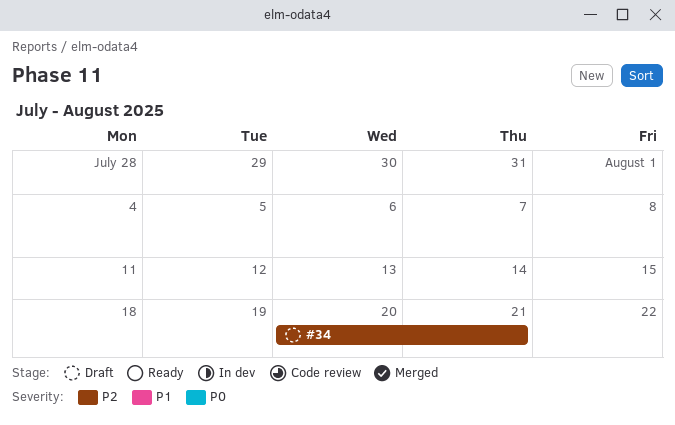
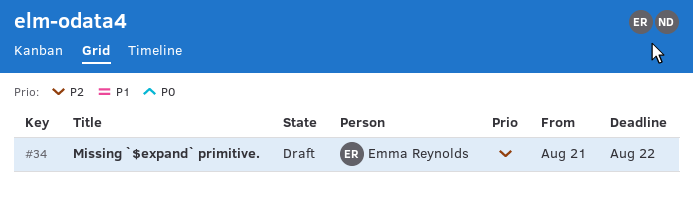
#34, start: Aug 20 -> Aug 21
#34, due: Aug 21 -> Aug 22

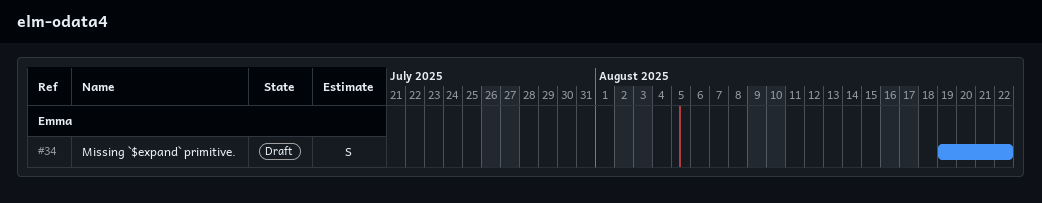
#34, start: Aug 21 -> Aug 19

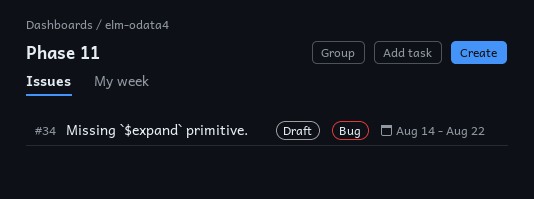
#34, start: Aug 19 -> Aug 14

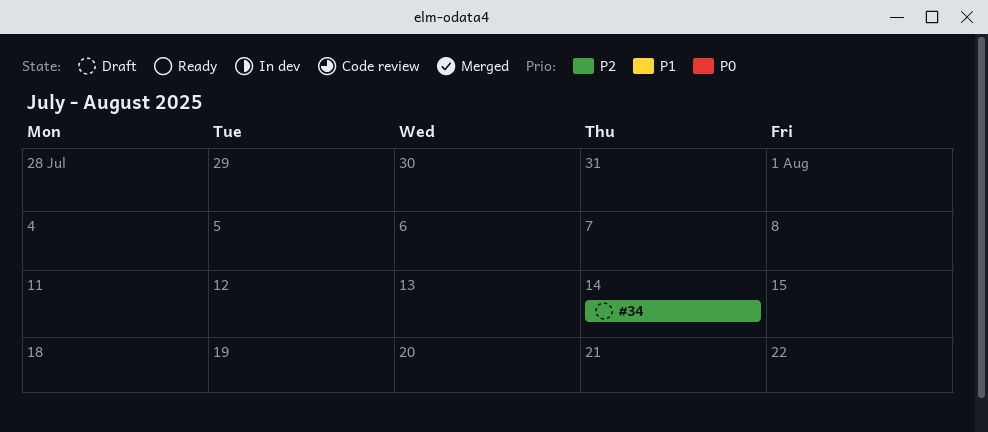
#34, due: Aug 22 -> Aug 14

